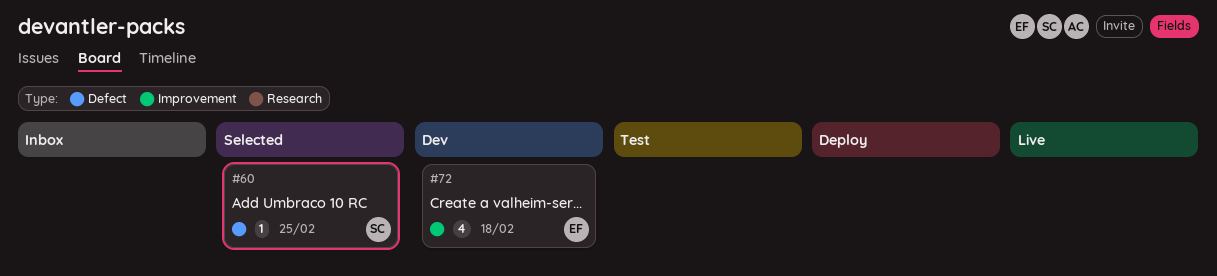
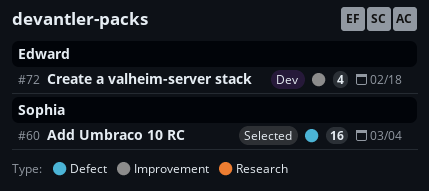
#60, estimate: 1 -> 16
#60, due: Feb 25 -> Mar 4

